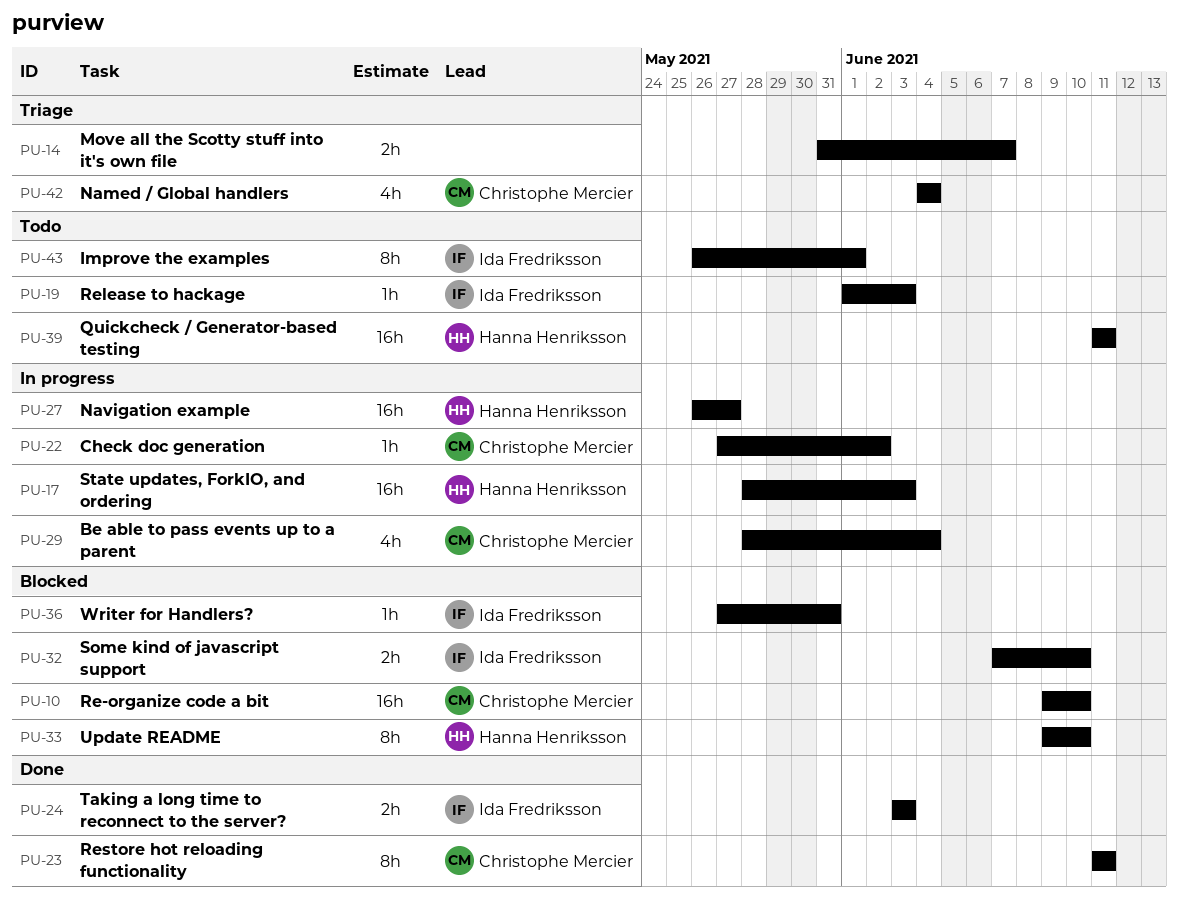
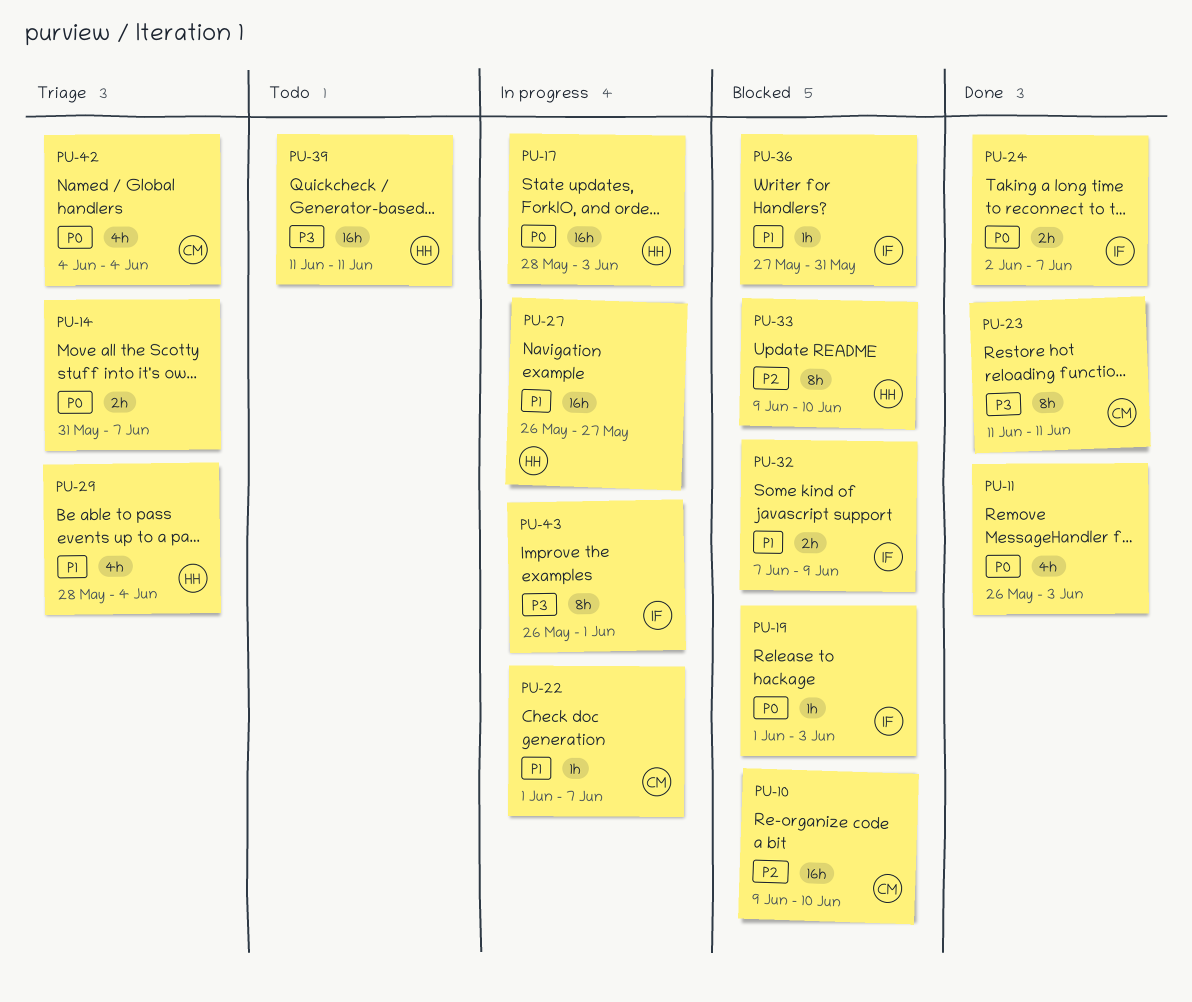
PU-11: none -> present
PU-19, status: Todo -> Blocked
PU-22, start: May 27 -> Jun 1
PU-22, due: Jun 2 -> Jun 7
PU-24, start: Jun 3 -> Jun 2
PU-24, due: Jun 3 -> Jun 7
PU-29, status: In progress -> Triage
PU-29, owner: Christophe Mercier -> Hanna Henriksson
PU-32, due: Jun 10 -> Jun 9
PU-43, status: Todo -> In progress

